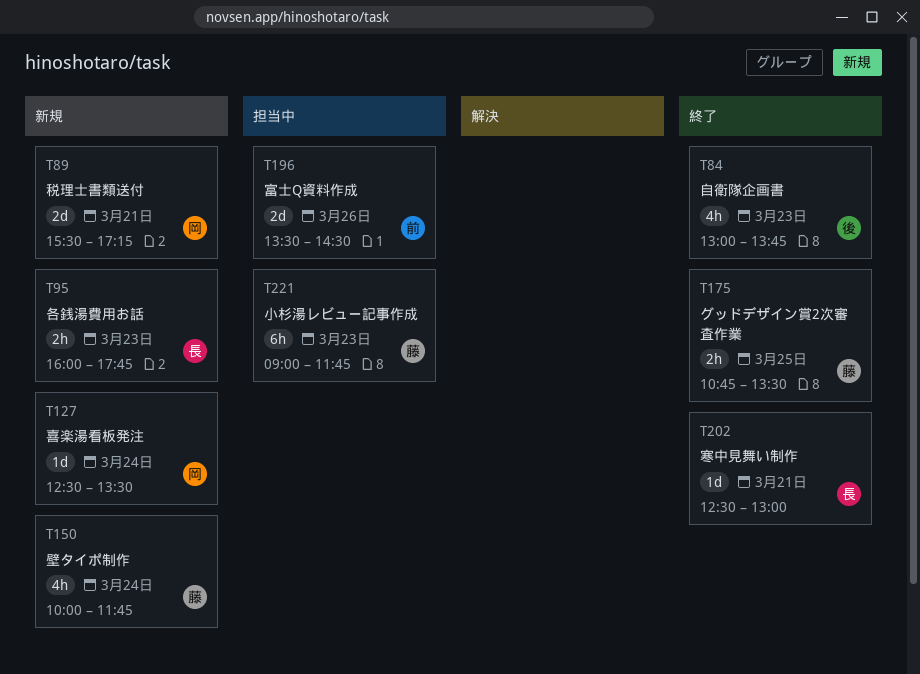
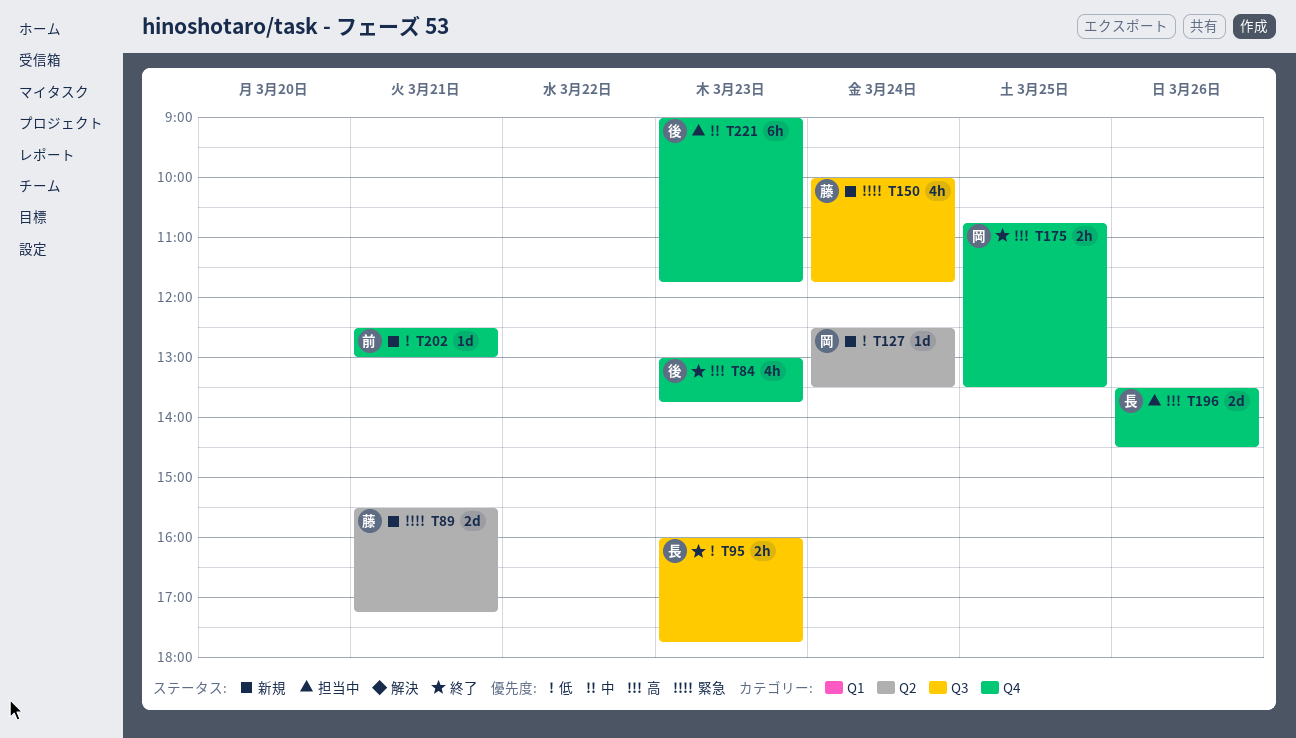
T89, owner: 岡 -> 藤
T95, status: 新規 -> 終了
T175, owner: 藤 -> 岡
T196, owner: 前 -> 長
T202, status: 終了 -> 新規
T202, owner: 長 -> 前
T221, owner: 藤 -> 後

